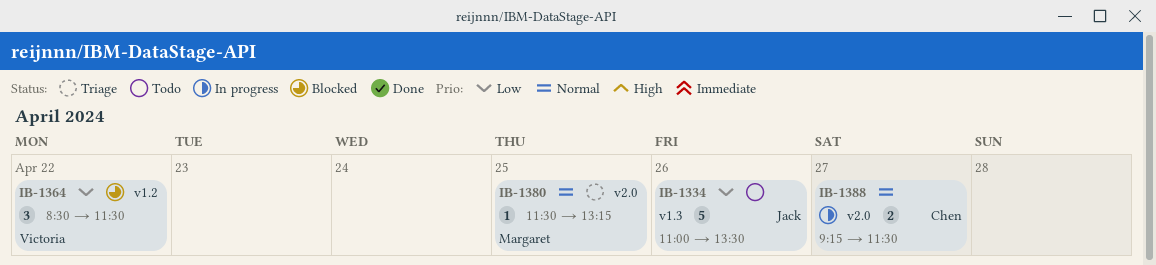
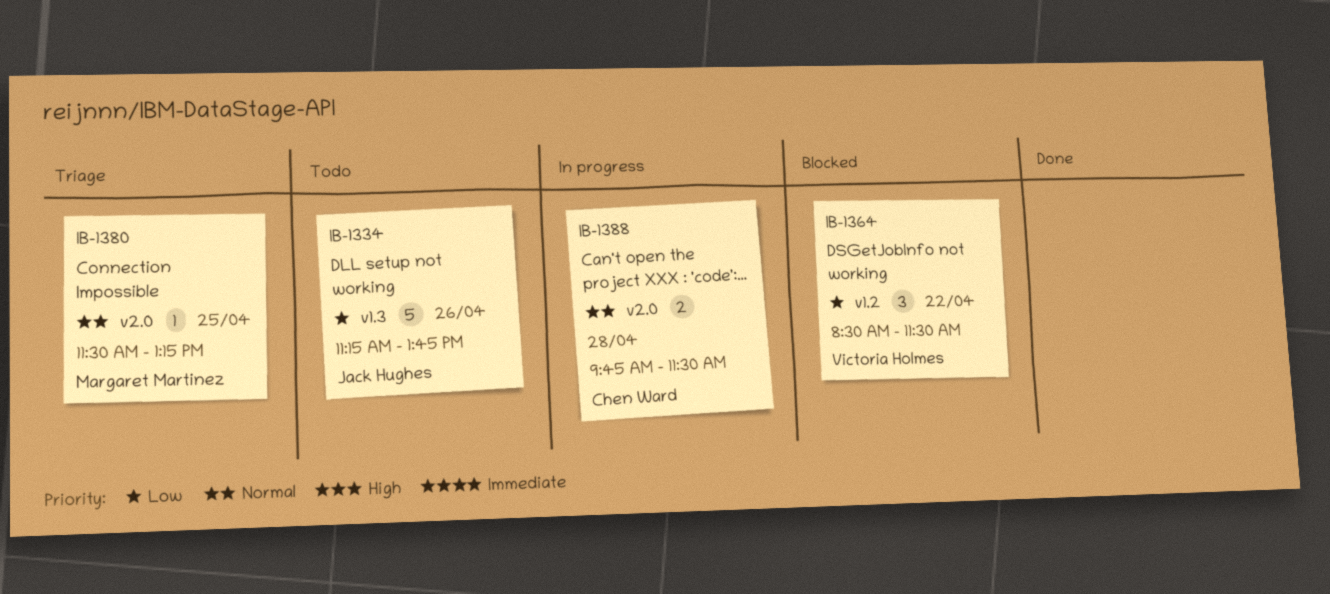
IB-1334, begins: 11:00 -> 11:15
IB-1334, ends: 13:30 -> 13:45
IB-1388, day: Apr 27 -> Apr 28
IB-1388, begins: 09:15 -> 09:45

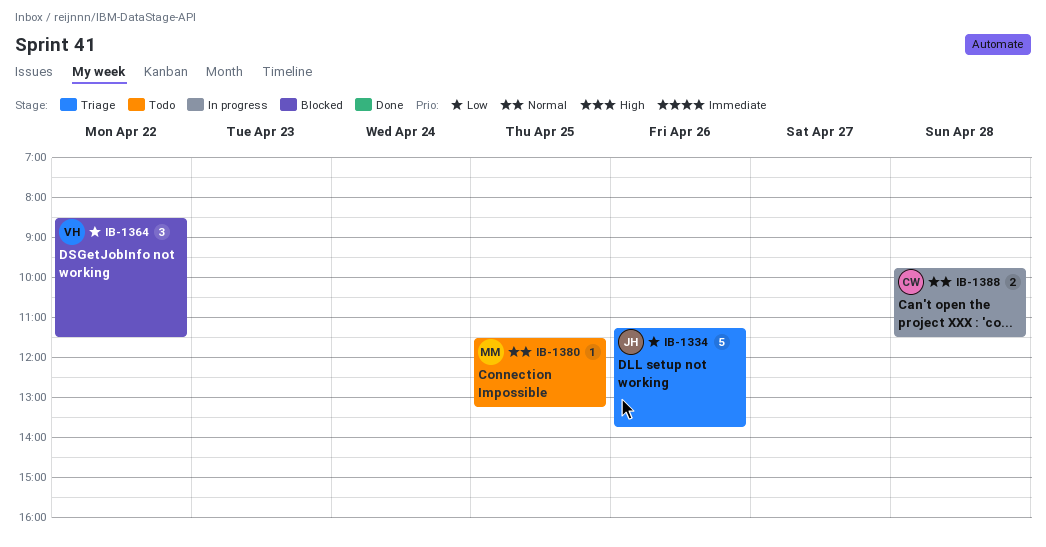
IB-1334, status: Todo -> Triage
IB-1380, status: Triage -> Todo

